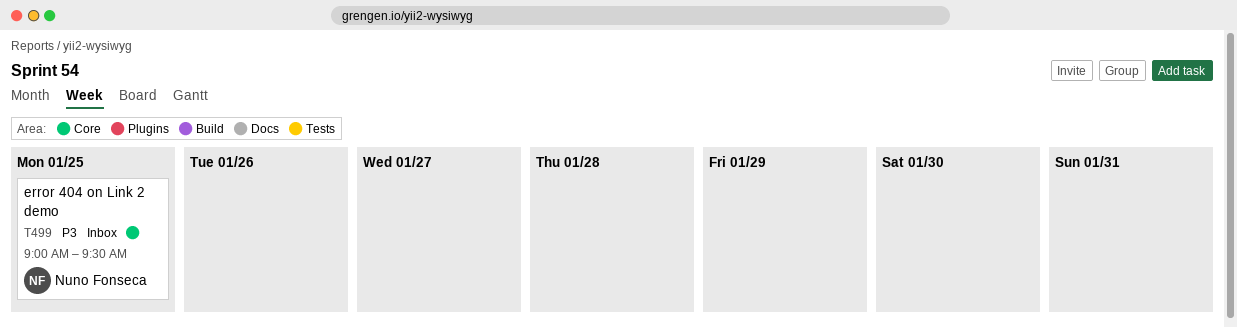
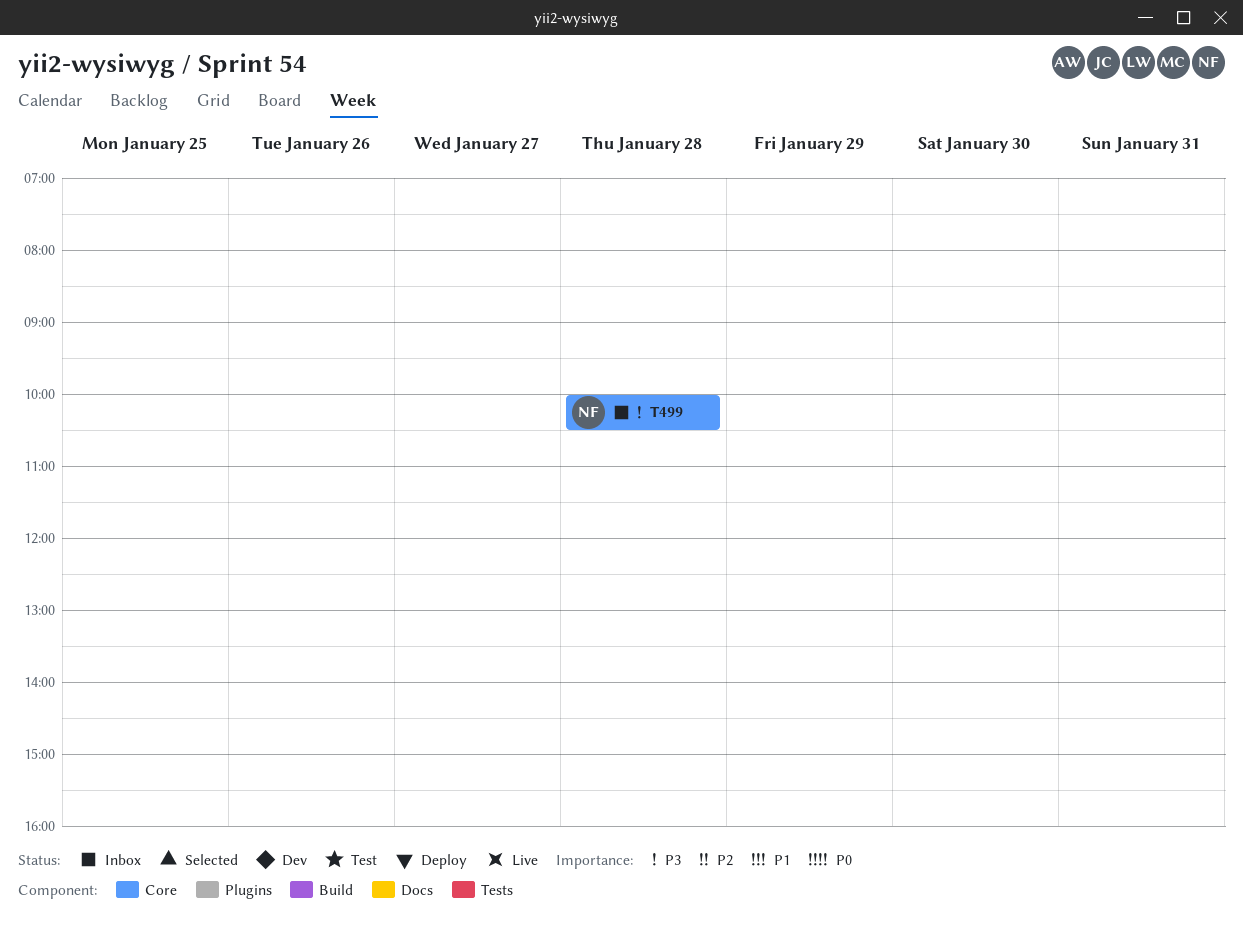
T499, day: Jan 25 -> Jan 28
T499, begins: 09:00 -> 10:00
T499, ends: 09:30 -> 10:30

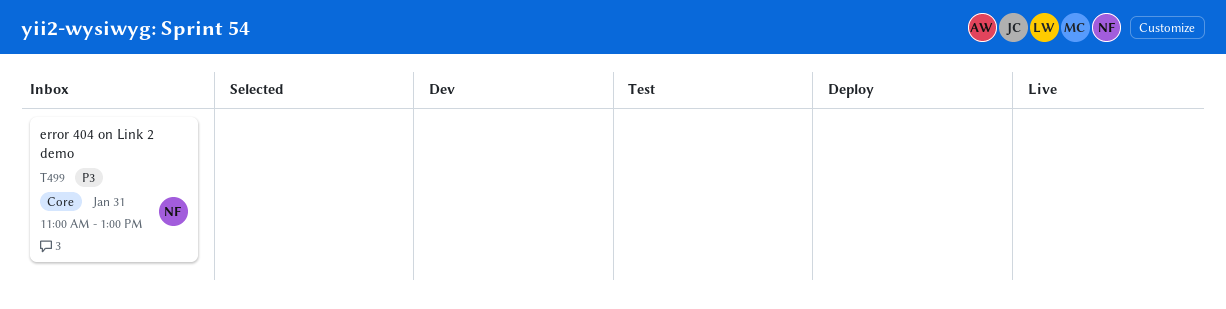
T499, day: Jan 28 -> Jan 31
T499, begins: 10:00 -> 11:00
T499, ends: 10:30 -> 13:00

